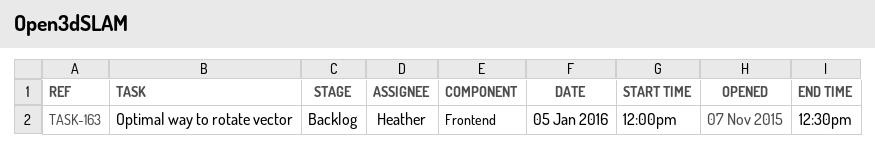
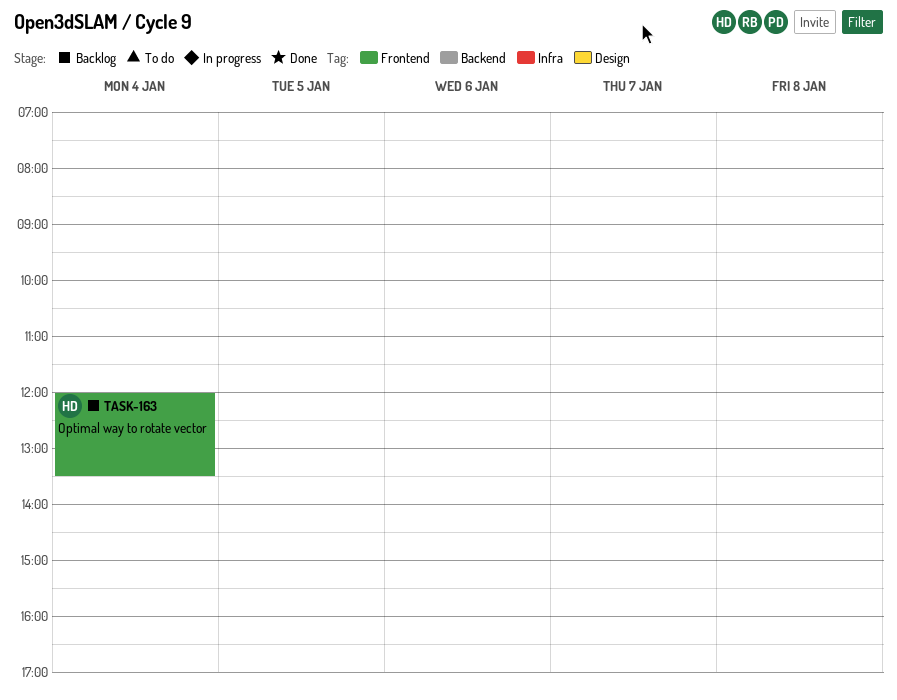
TASK-163, day: Jan 5 -> Jan 4
TASK-163, ends: 12:30 -> 13:30

